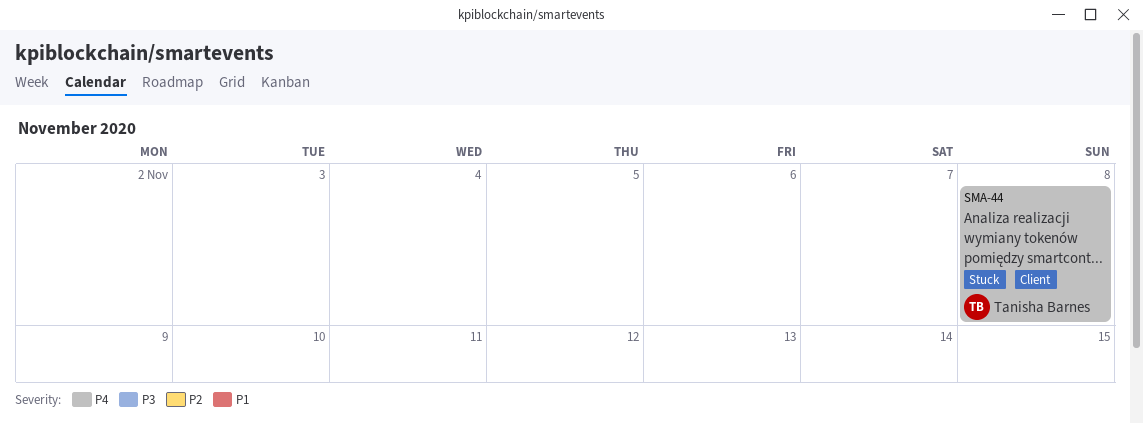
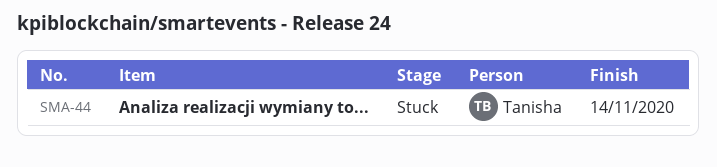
SMA-44, due: Nov 8 -> Nov 14

